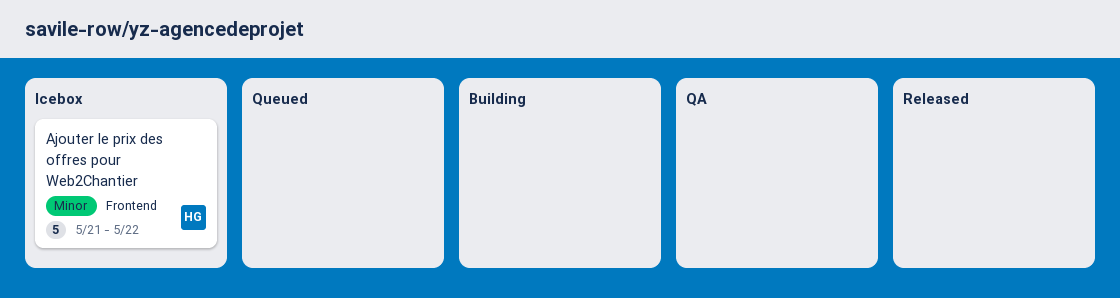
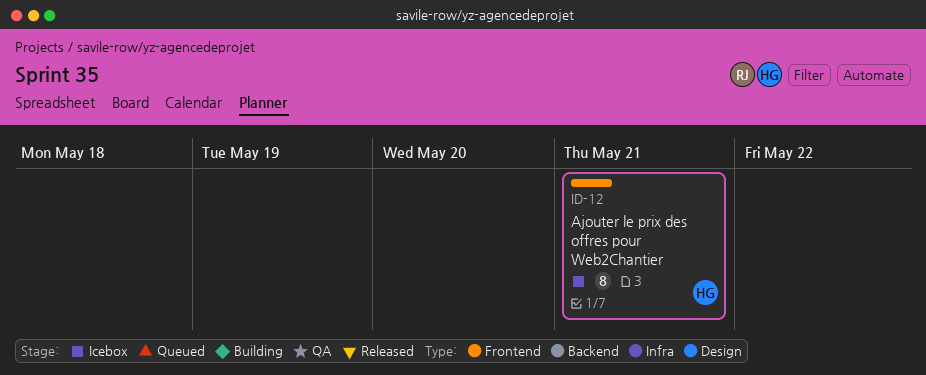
Ajouter le prix des offres pour Web2Chantier, estimate: 5 -> 8
Ajouter le prix des offres pour Web2Chantier, due: May 22 -> May 21

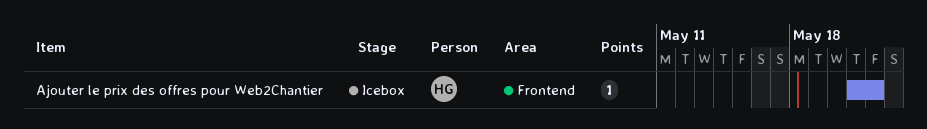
Ajouter le prix des offres pour Web2Chantier, estimate: 8 -> 1
Ajouter le prix des offres pour Web2Chantier, due: May 21 -> May 22

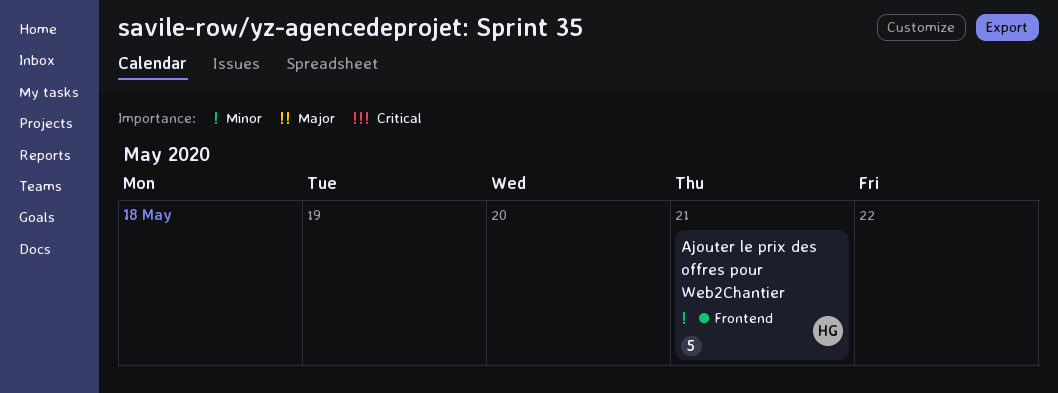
Ajouter le prix des offres pour Web2Chantier, estimate: 1 -> 5
Ajouter le prix des offres pour Web2Chantier, due: May 22 -> May 21

